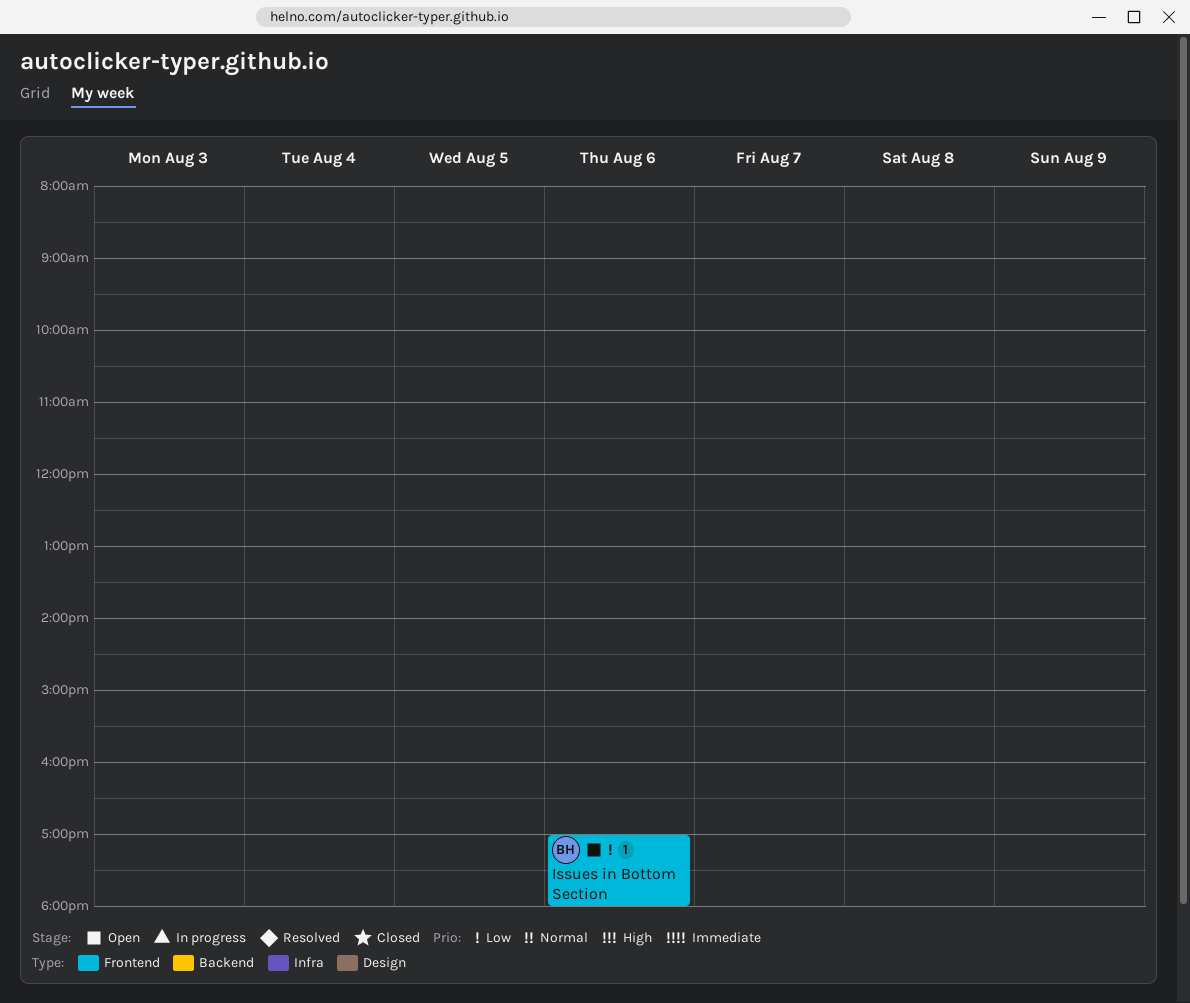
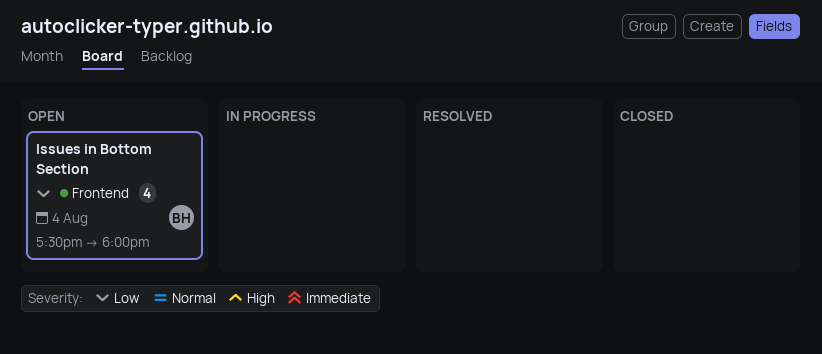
Issues in Bottom Section, estimate: 1 -> 4
Issues in Bottom Section, day: Aug 6 -> Aug 4
Issues in Bottom Section, begins: 17:00 -> 17:30

